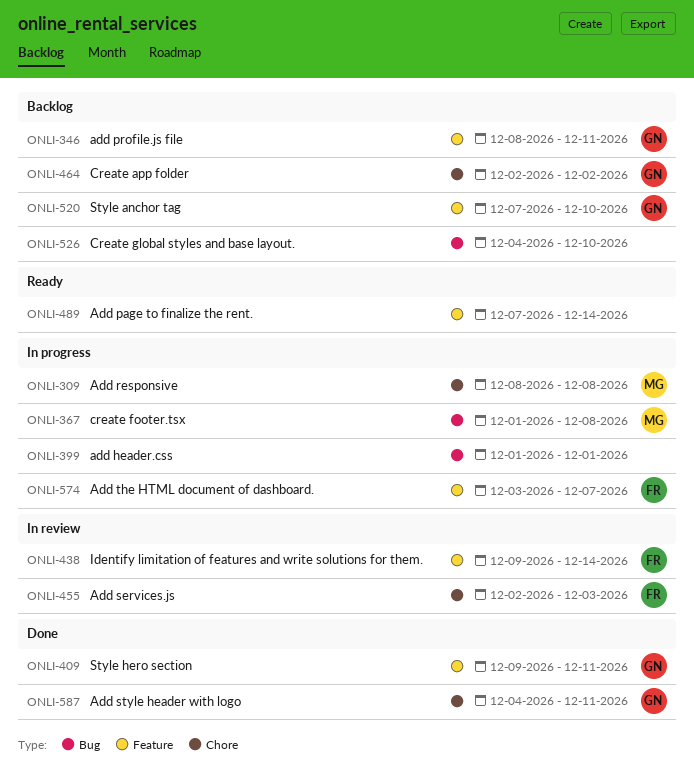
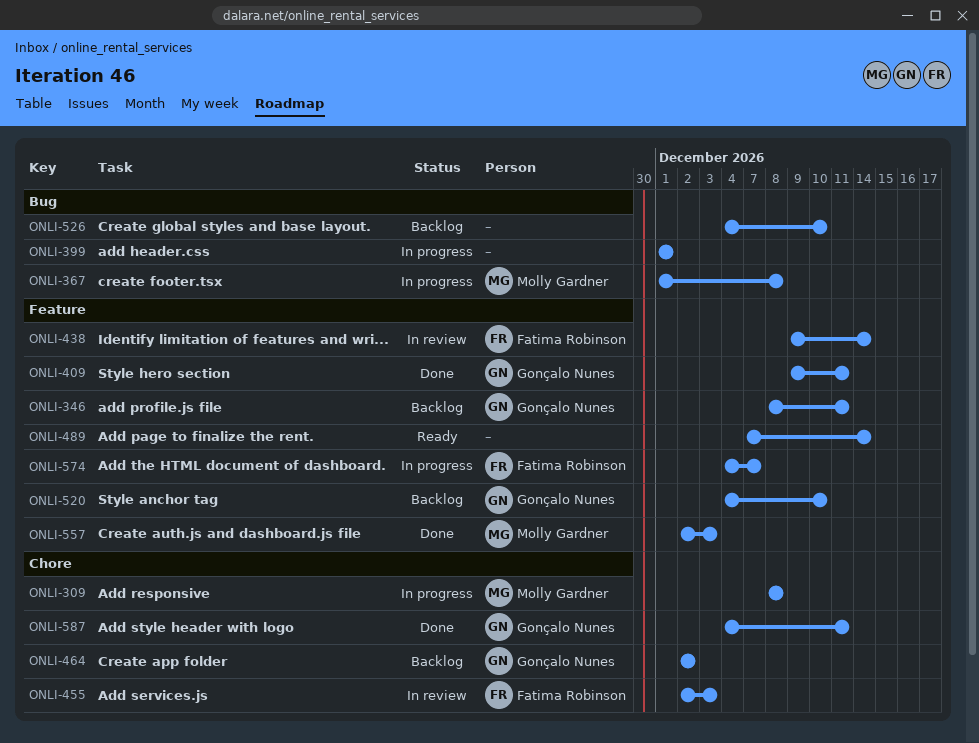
ONLI-520, start: Dec 7 -> Dec 4
ONLI-557: none -> present
ONLI-574, start: Dec 3 -> Dec 4

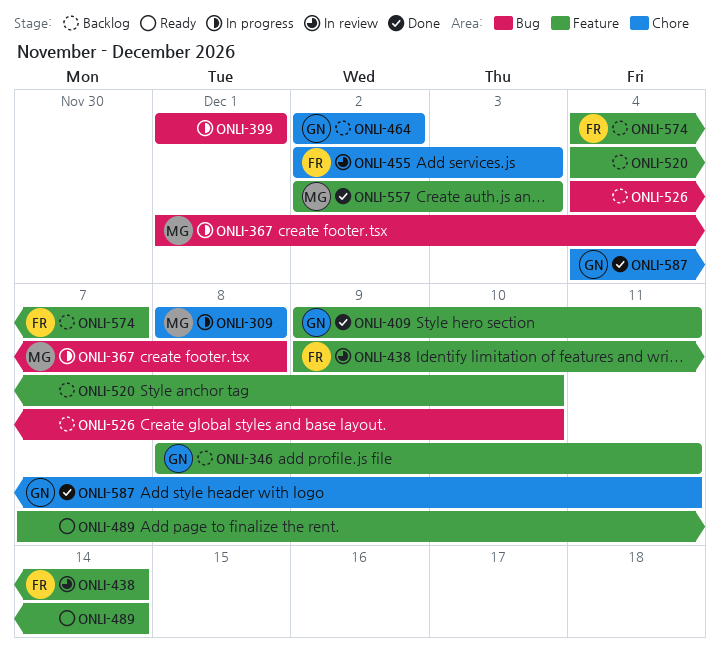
ONLI-520, owner: Gonçalo Nunes -> none
ONLI-574, status: In progress -> Backlog

